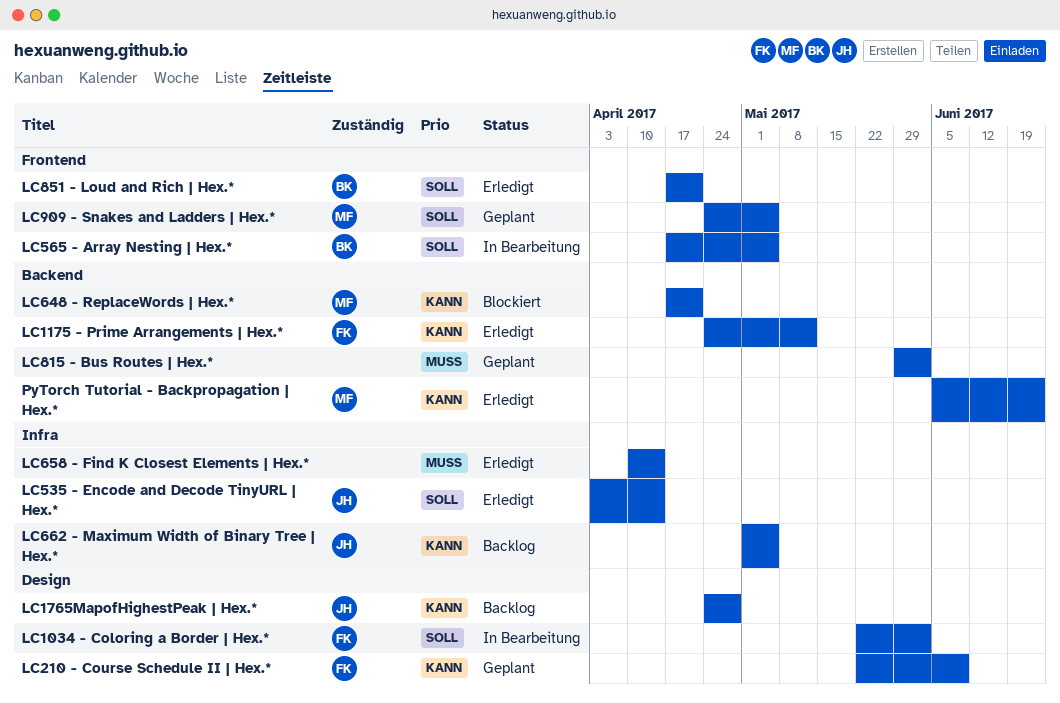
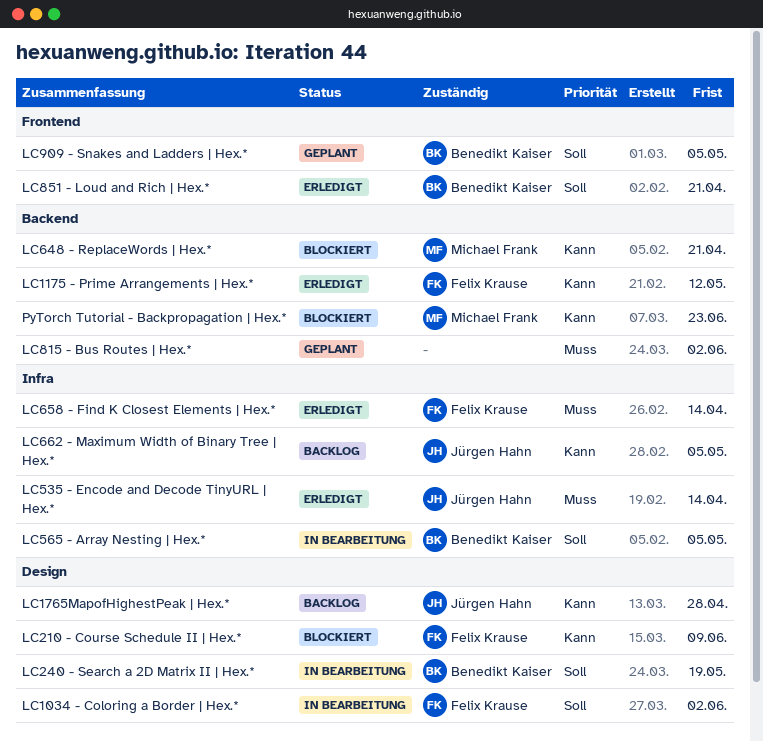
LC210 - Course Schedule II | Hex.*, status: Geplant -> Blockiert
LC240 - Search a 2D Matrix II | Hex.*: none -> present
LC535 - Encode and Decode TinyURL | Hex.*, priority: Soll -> Muss
LC565 - Array Nesting | Hex.*, label: Frontend -> Infra
LC658 - Find K Closest Elements | Hex.*, owner: none -> Felix Krause
LC909 - Snakes and Ladders | Hex.*, owner: Michael Frank -> Benedikt Kaiser
PyTorch Tutorial - Backpropagation | Hex.*, status: Erledigt -> Blockiert

